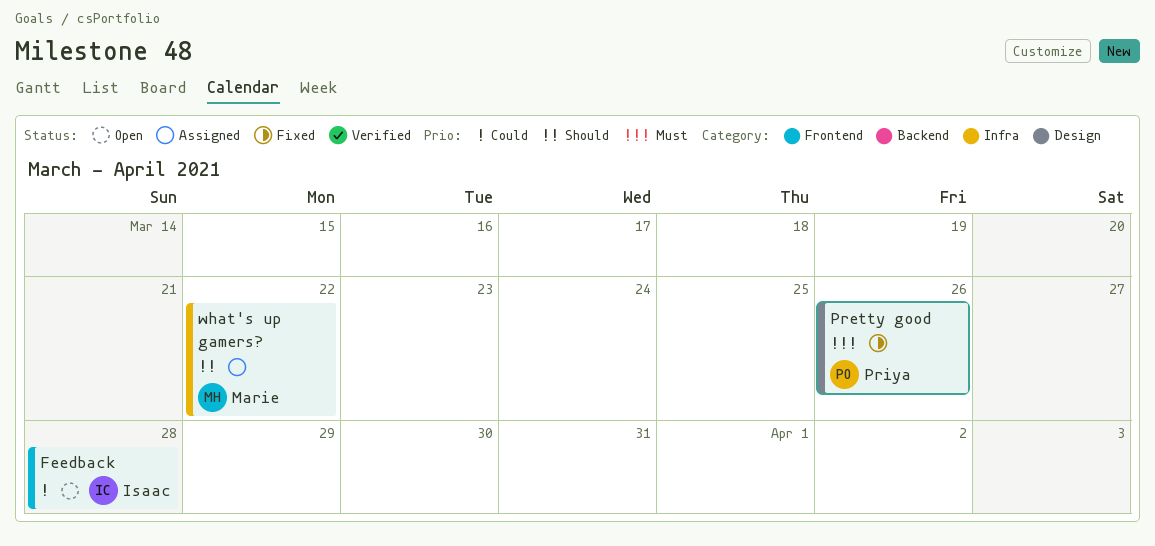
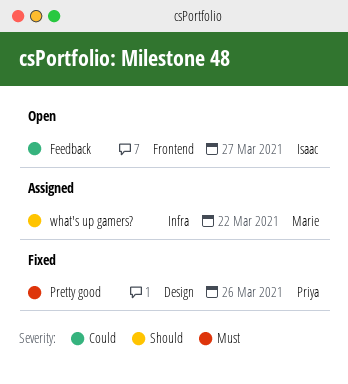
Feedback, due: Mar 28 -> Mar 27

